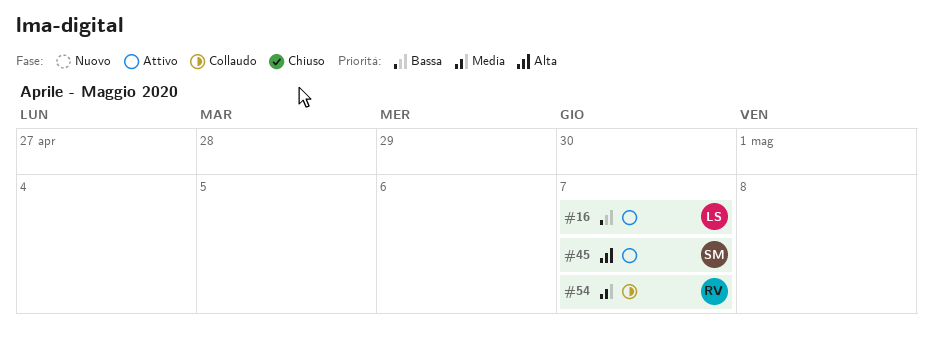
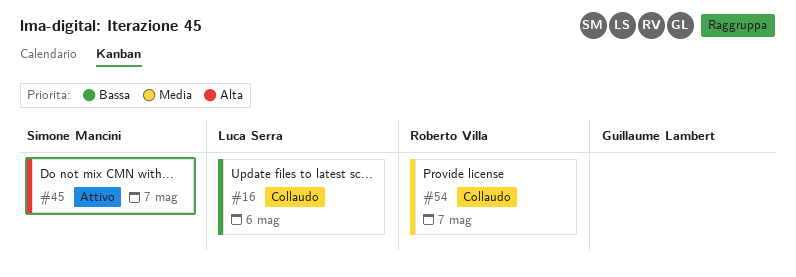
#16, status: Attivo -> Collaudo
#16, due: May 7 -> May 6

